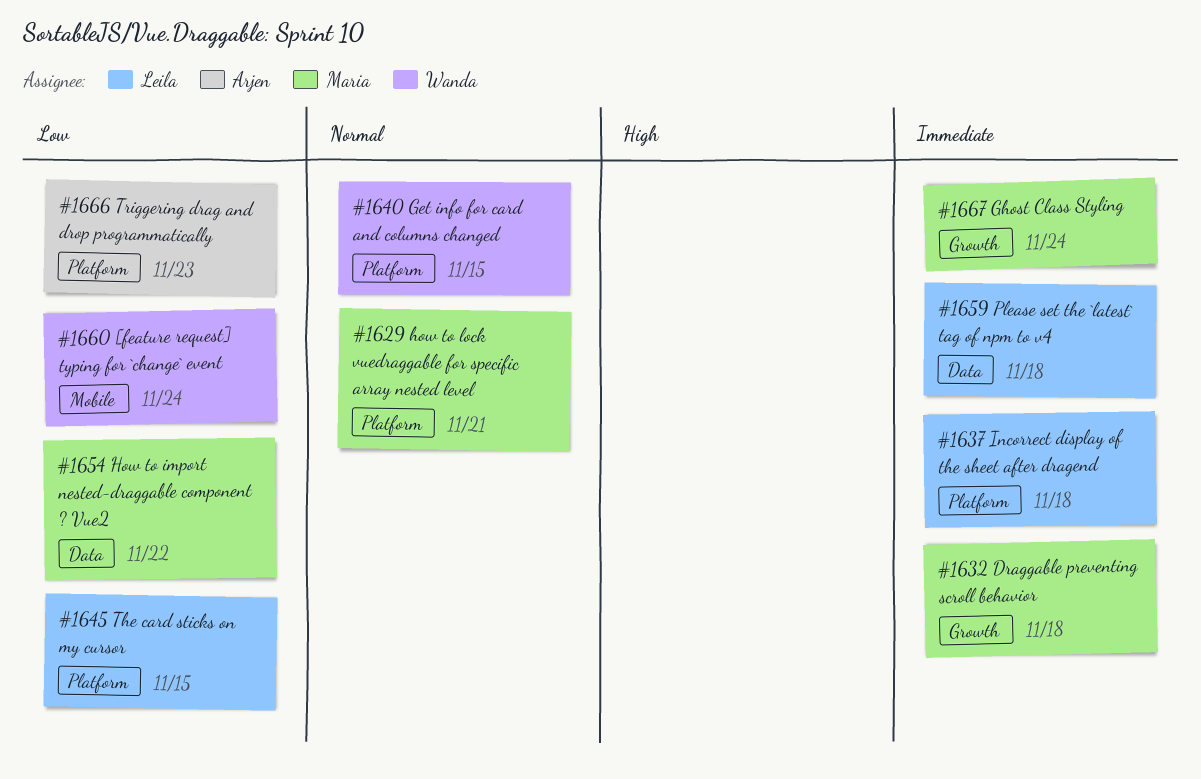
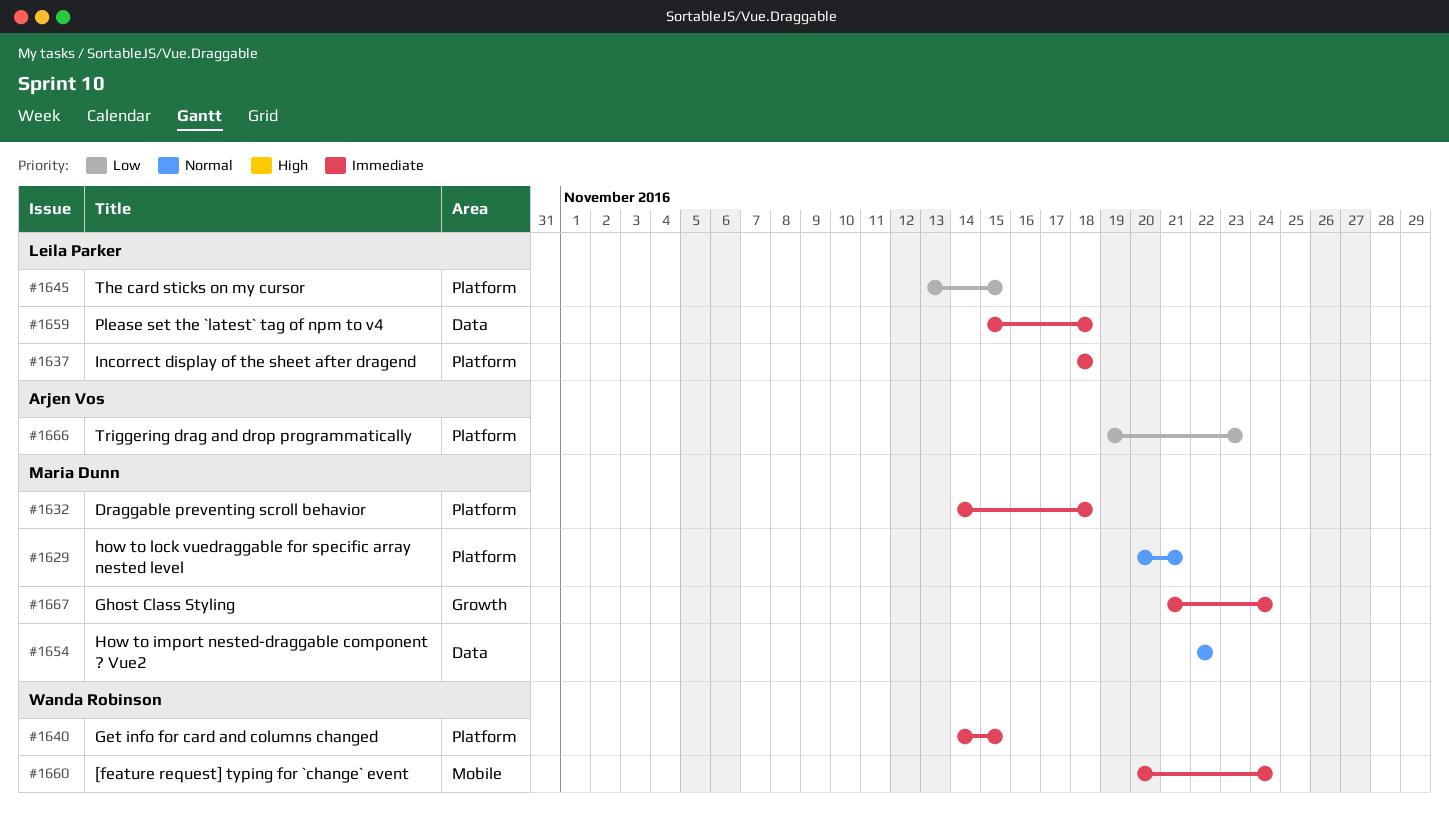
#1632, label: Growth -> Platform
#1640, priority: Normal -> Immediate
#1654, priority: Low -> Normal
#1660, priority: Low -> Immediate

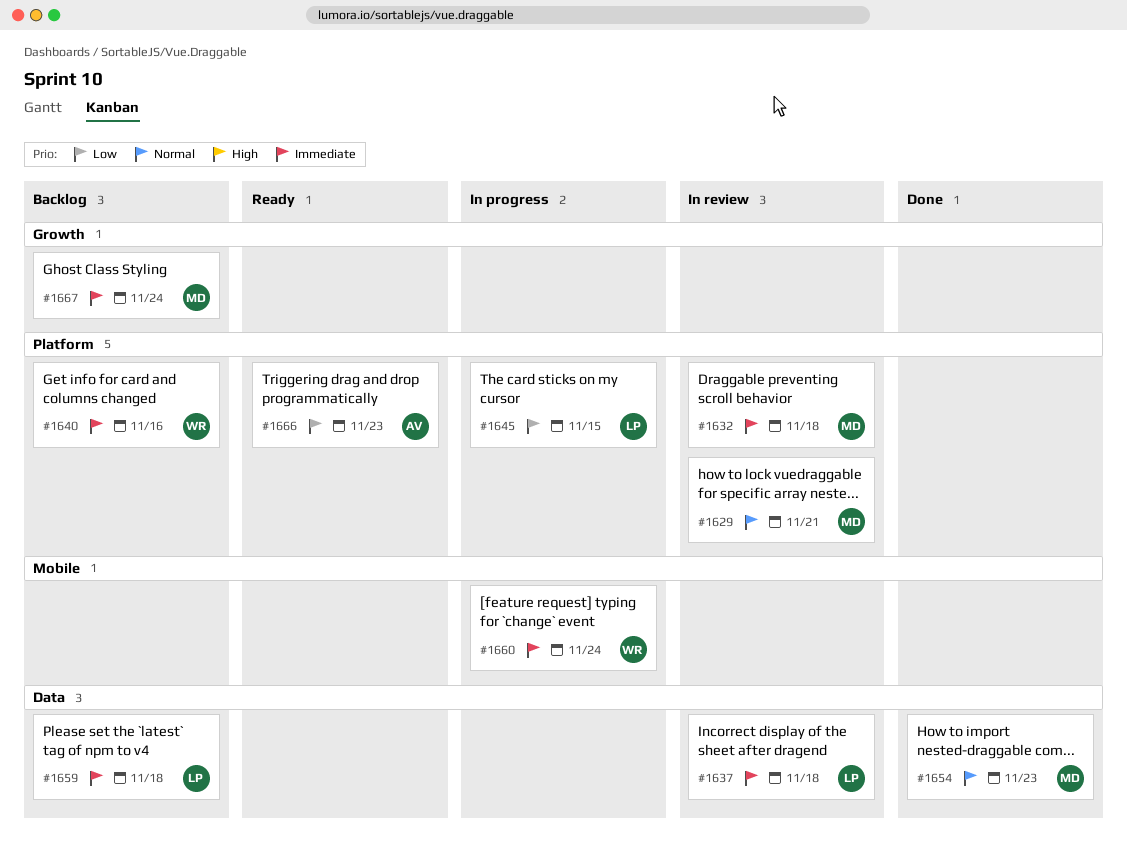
#1637, label: Platform -> Data
#1640, due: Nov 15 -> Nov 16
#1654, due: Nov 22 -> Nov 23

